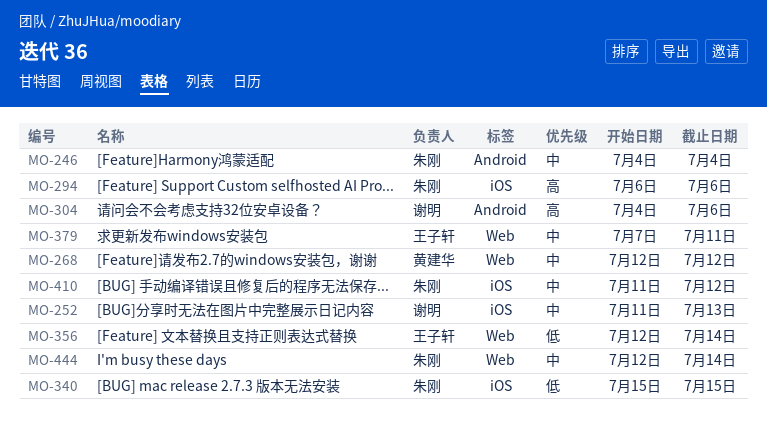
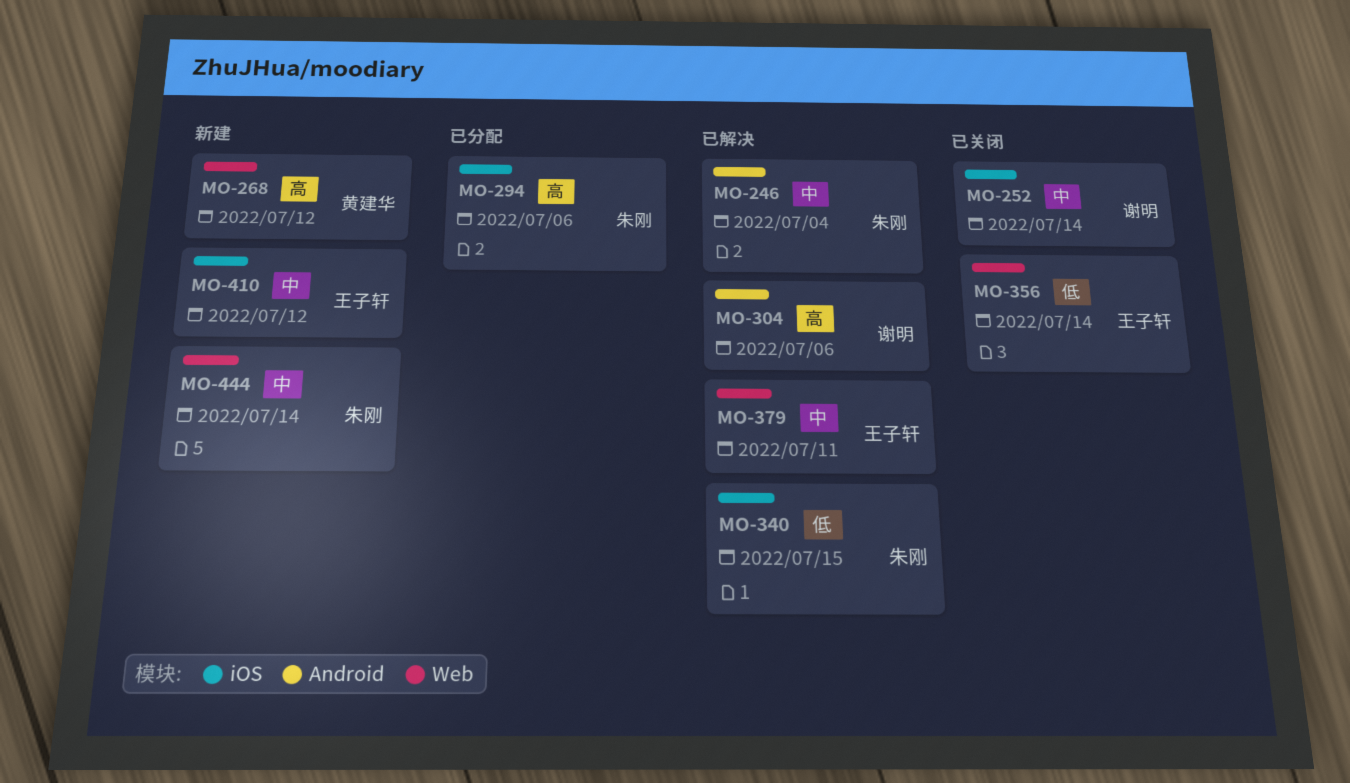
MO-252, due: Jul 13 -> Jul 14
MO-268, priority: 中 -> 高
MO-410, owner: 朱刚 -> 王子轩

